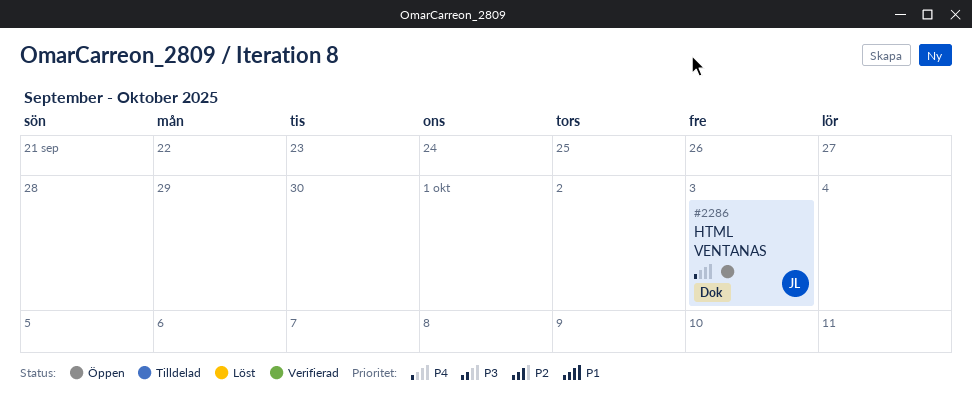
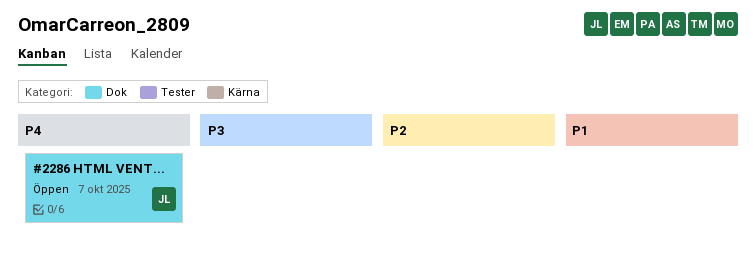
#2286, due: Oct 3 -> Oct 7

